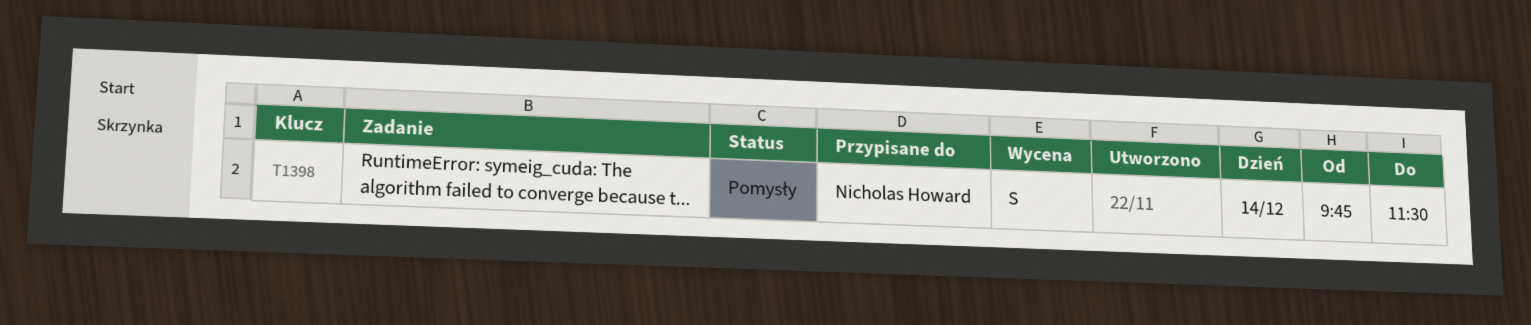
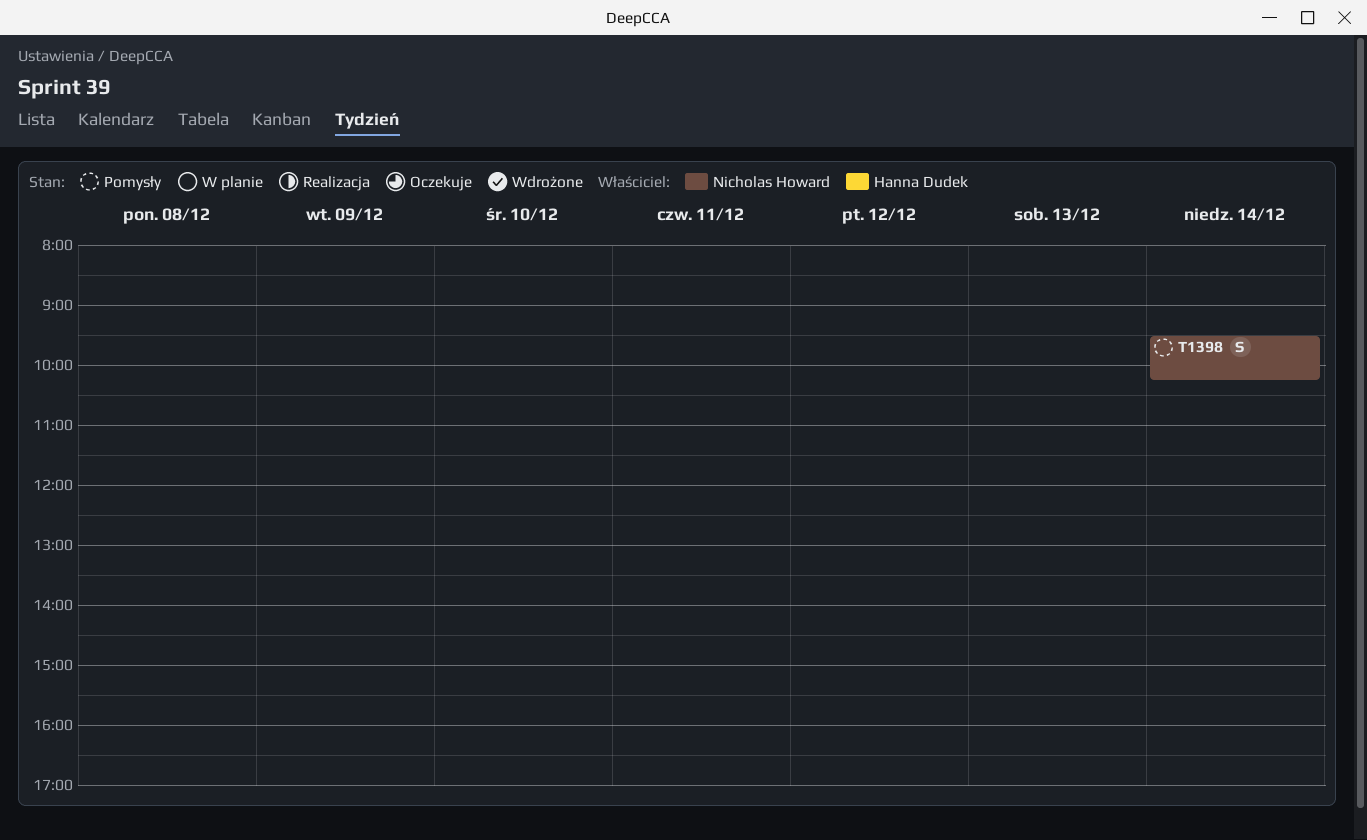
T1398, begins: 09:45 -> 09:30
T1398, ends: 11:30 -> 10:15

